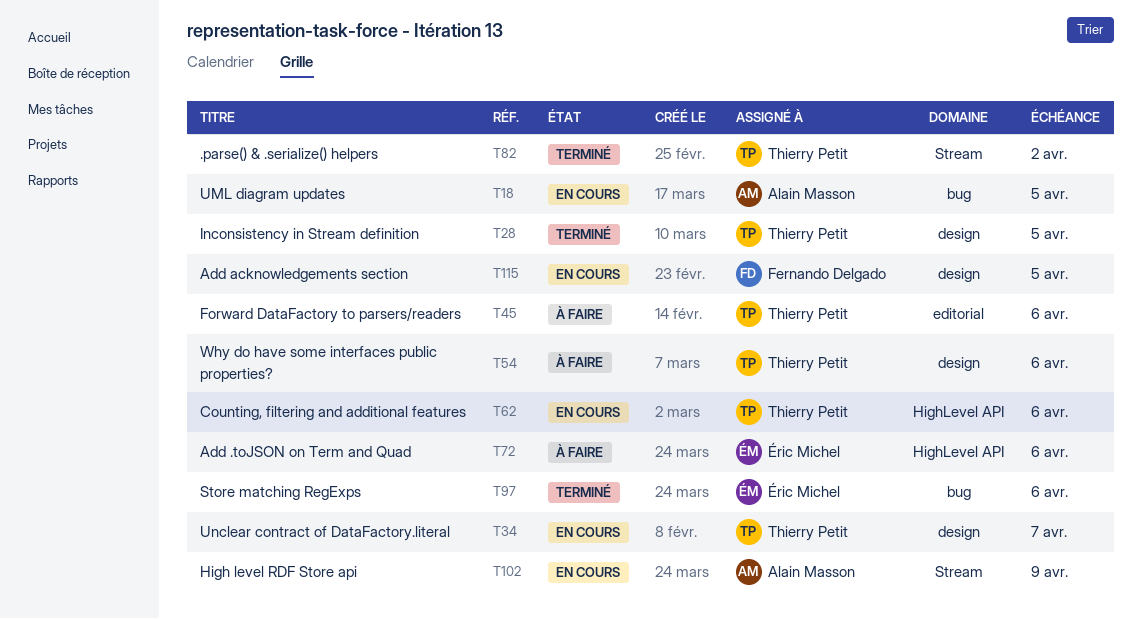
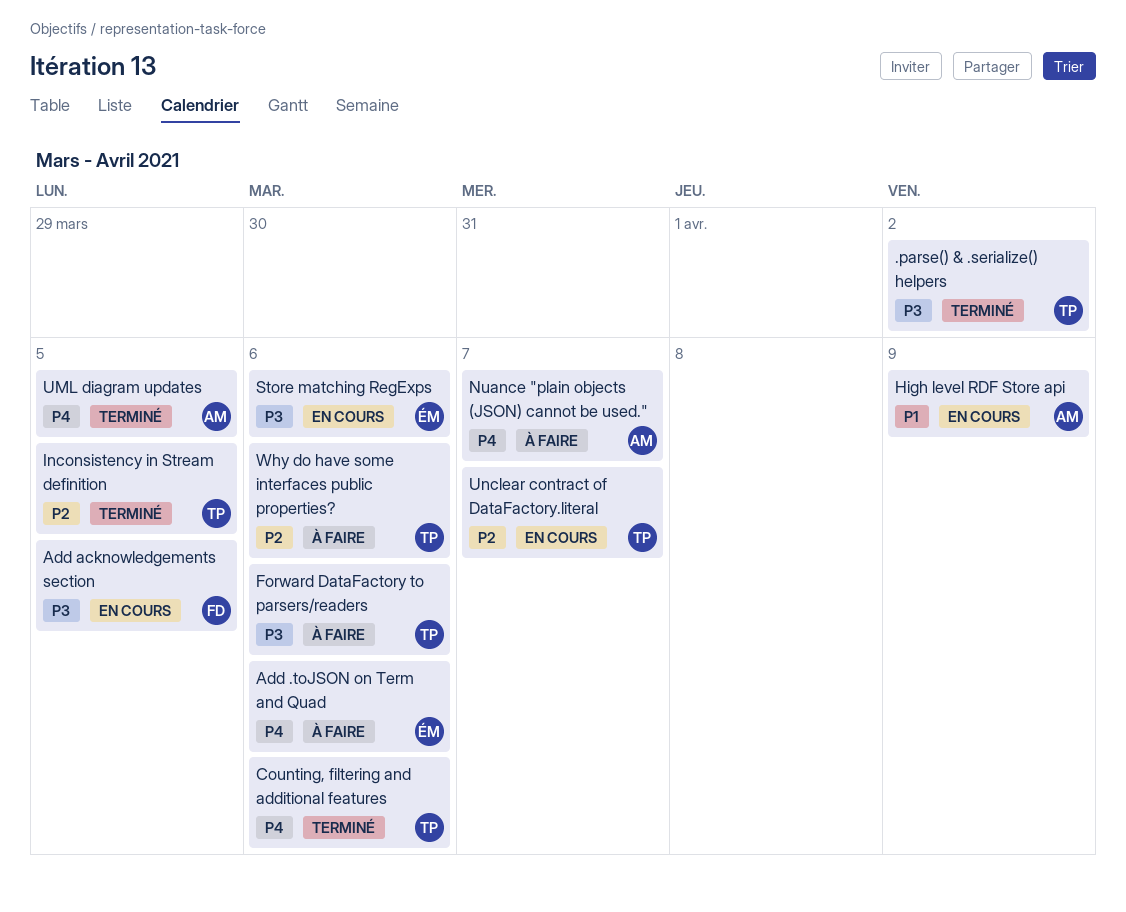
Counting, filtering and additional features, status: En cours -> Terminé
Nuance "plain objects (JSON) cannot be used.": none -> present
Store matching RegExps, status: Terminé -> En cours
UML diagram updates, status: En cours -> Terminé

